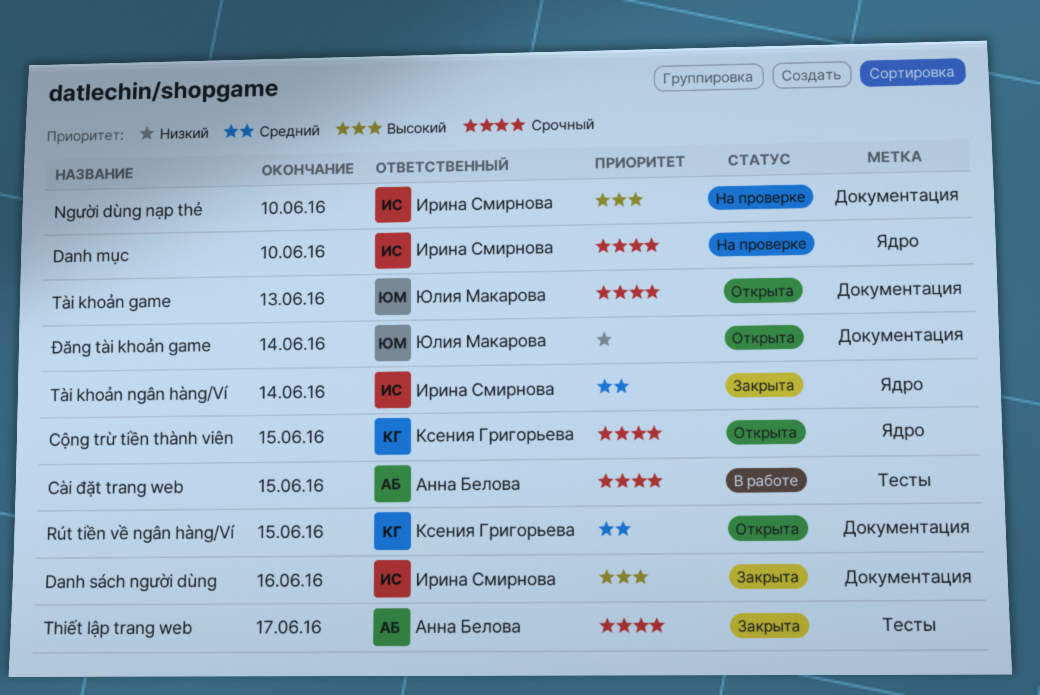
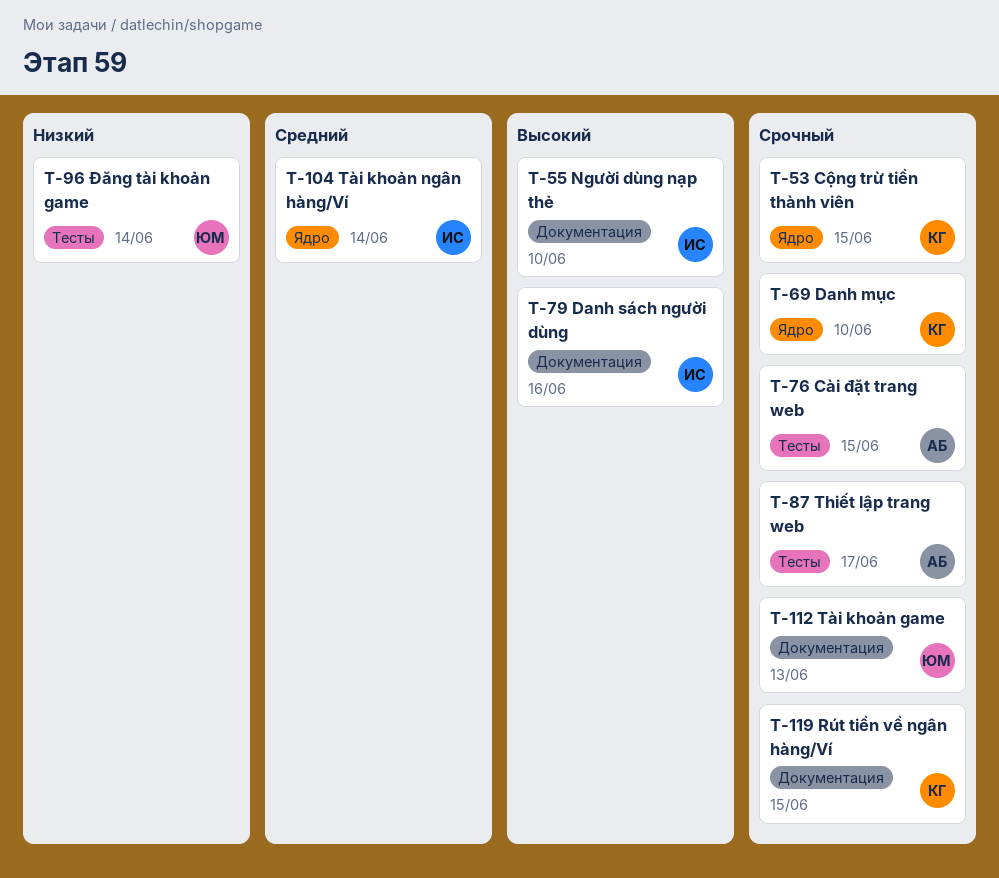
Danh mục, owner: Ирина Смирнова -> Ксения Григорьева
Rút tiền về ngân hàng/Ví, priority: Средний -> Срочный
Đăng tài khoản game, label: Документация -> Тесты

